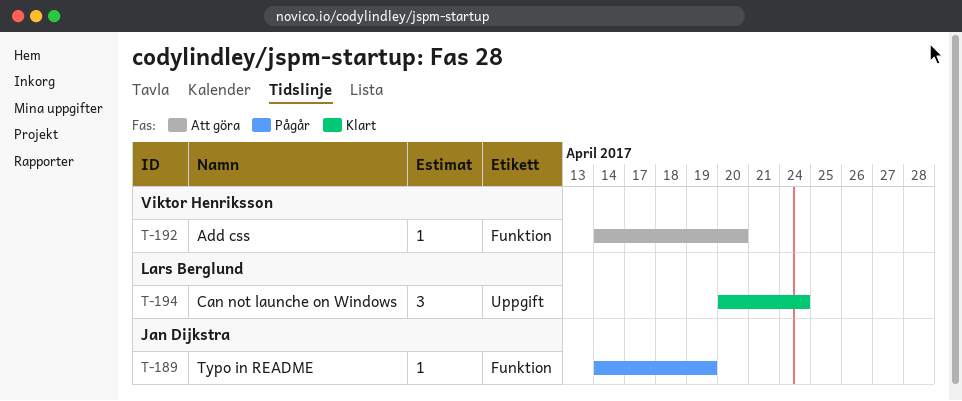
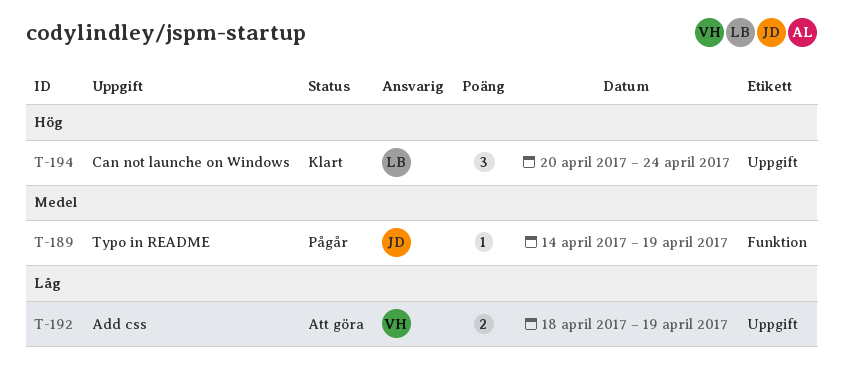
T-192, label: Funktion -> Uppgift
T-192, estimate: 1 -> 2
T-192, start: Apr 14 -> Apr 18
T-192, due: Apr 20 -> Apr 19

